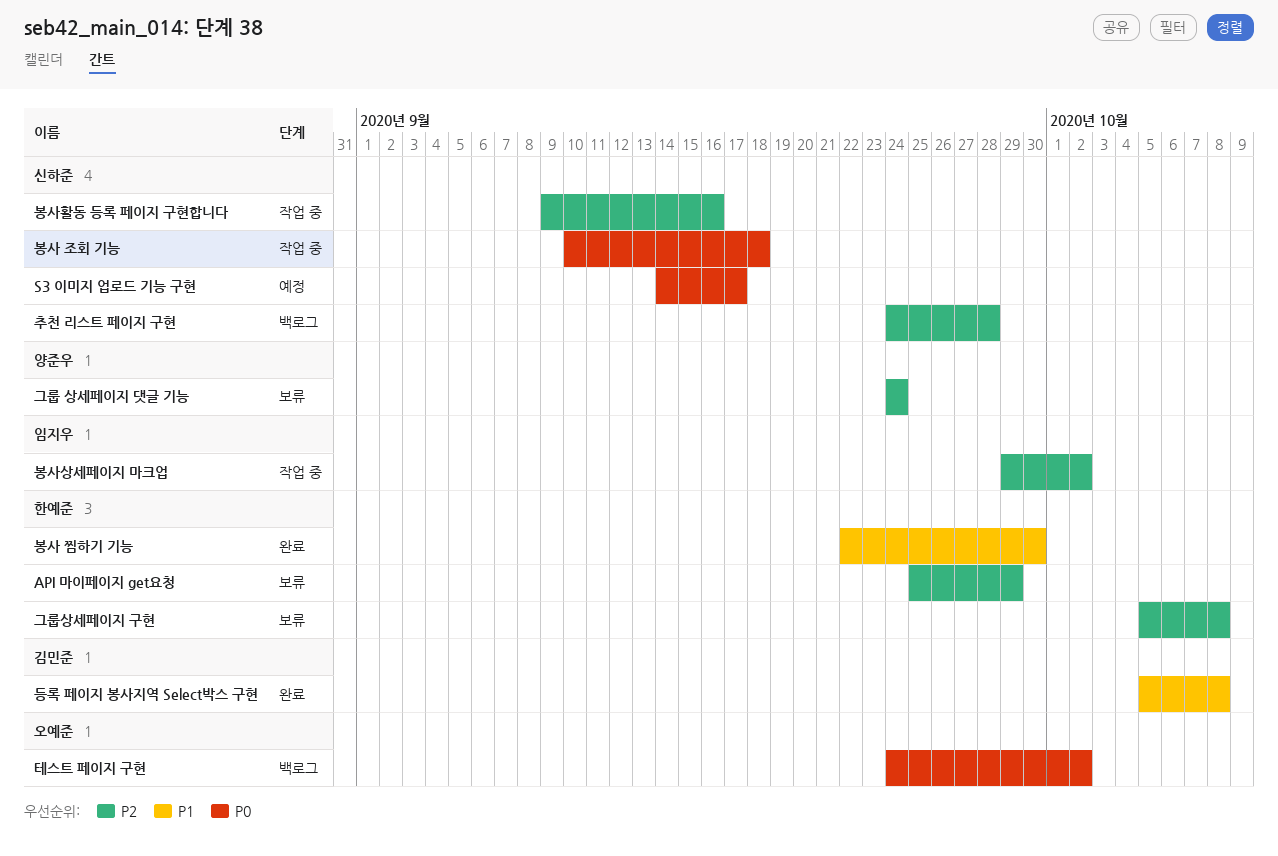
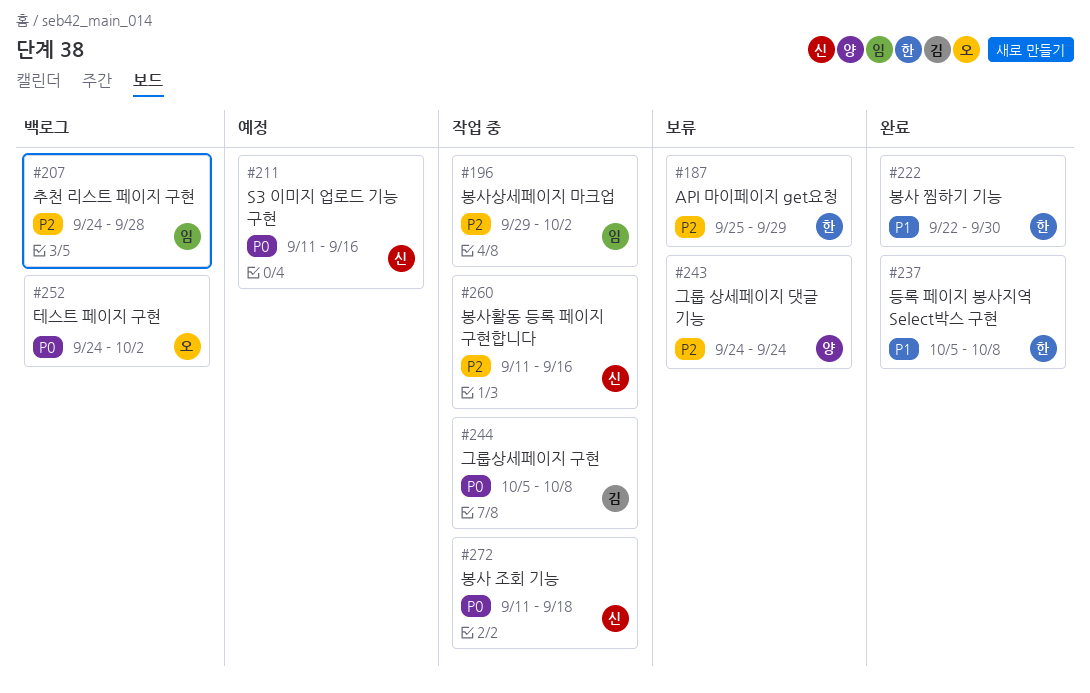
S3 이미지 업로드 기능 구현, start: Sep 14 -> Sep 11
S3 이미지 업로드 기능 구현, due: Sep 17 -> Sep 16
그룹상세페이지 구현, status: 보류 -> 작업 중
그룹상세페이지 구현, owner: 한예준 -> 김민준
그룹상세페이지 구현, priority: P2 -> P0
등록 페이지 봉사지역 Select박스 구현, owner: 김민준 -> 한예준
봉사 조회 기능, start: Sep 10 -> Sep 11
봉사활동 등록 페이지 구현합니다, start: Sep 9 -> Sep 11
추천 리스트 페이지 구현, owner: 신하준 -> 임지우

